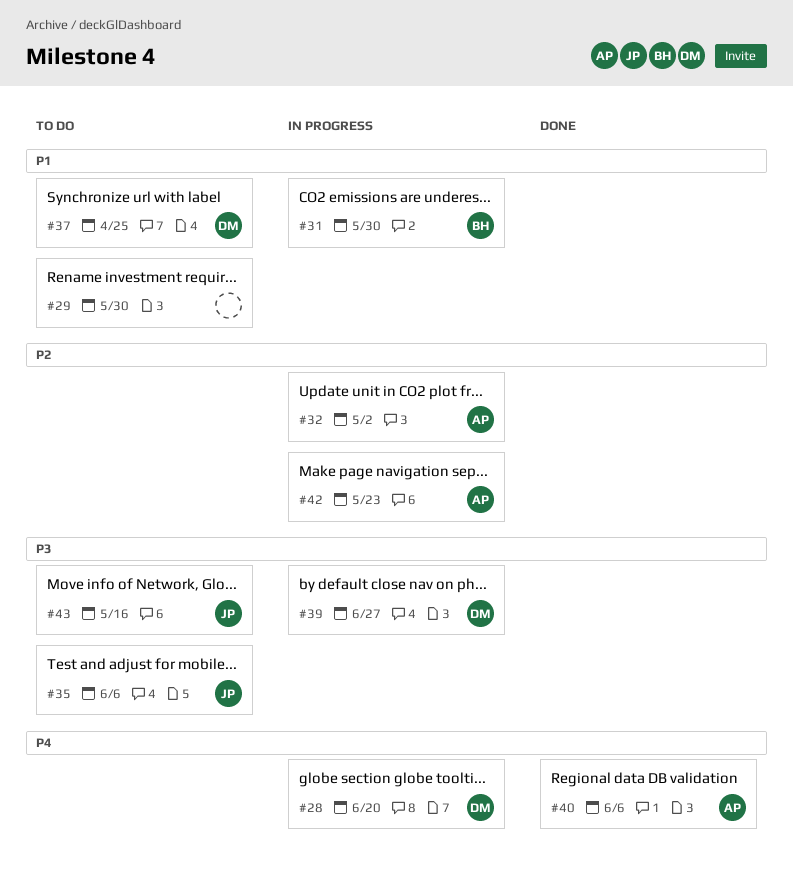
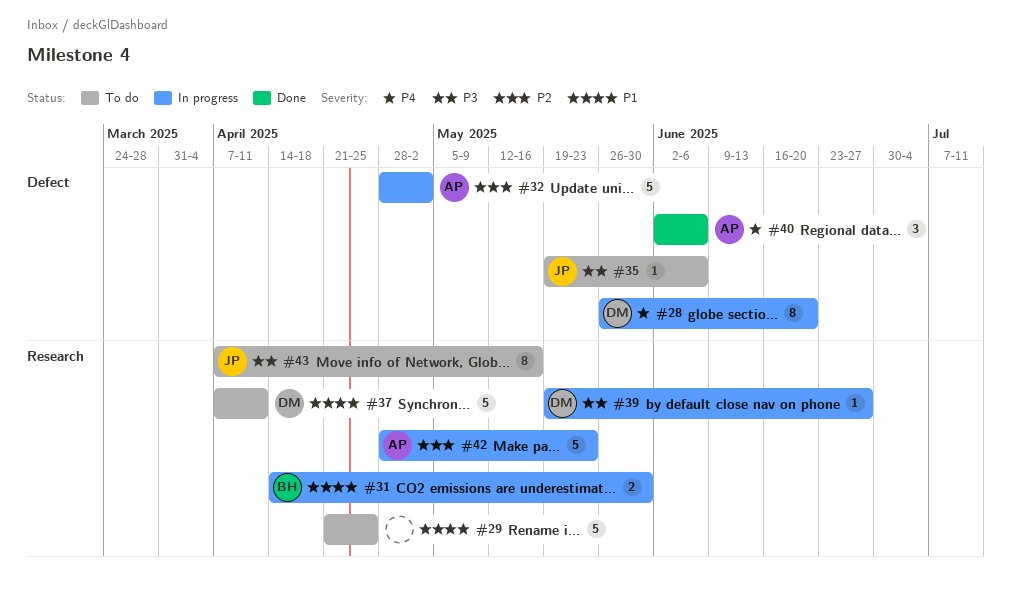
#29, due: May 30 -> Apr 25
#37, due: Apr 25 -> Apr 11

